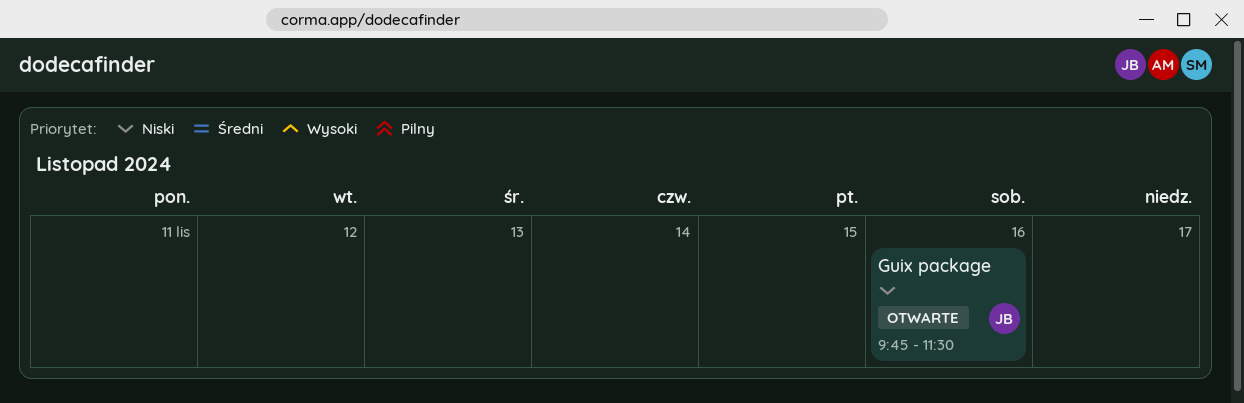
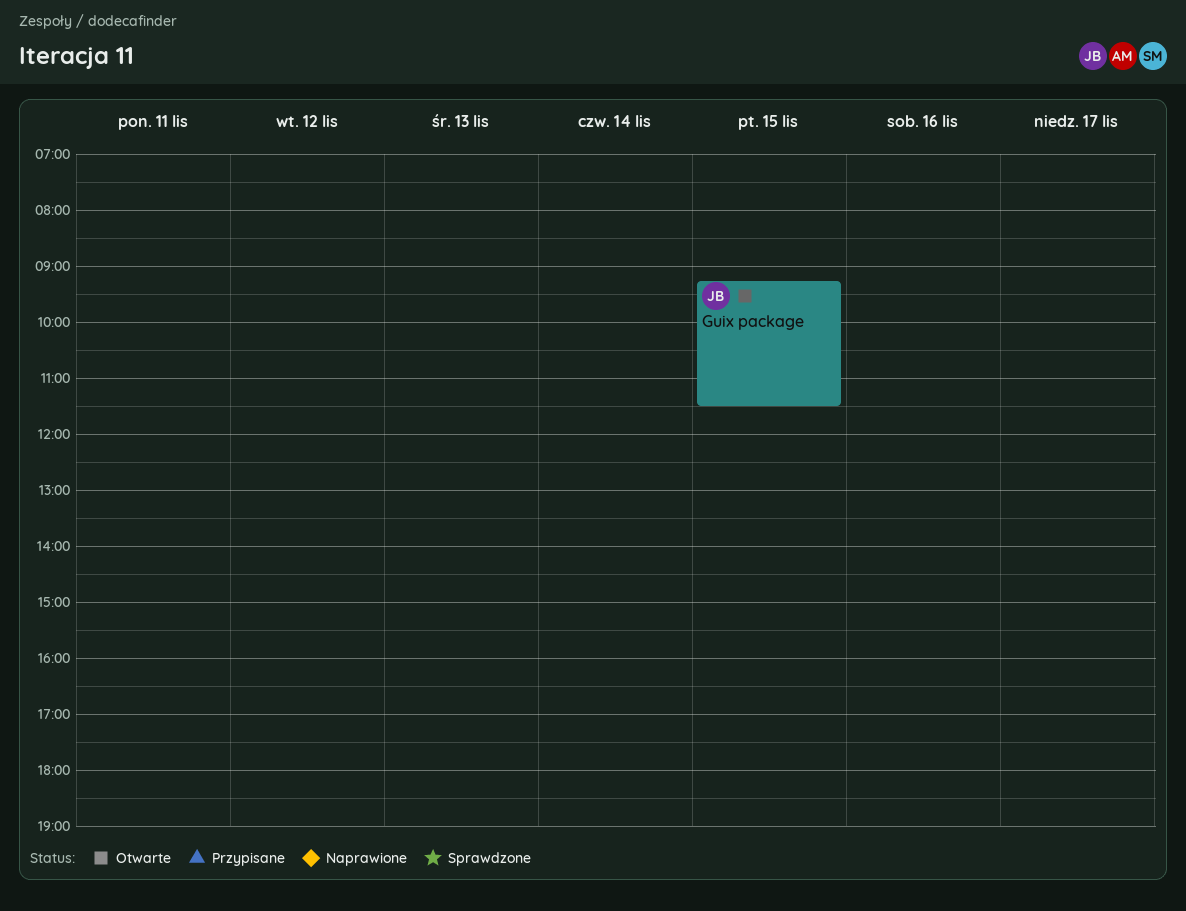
Guix package, day: Nov 16 -> Nov 15
Guix package, begins: 09:45 -> 09:15

